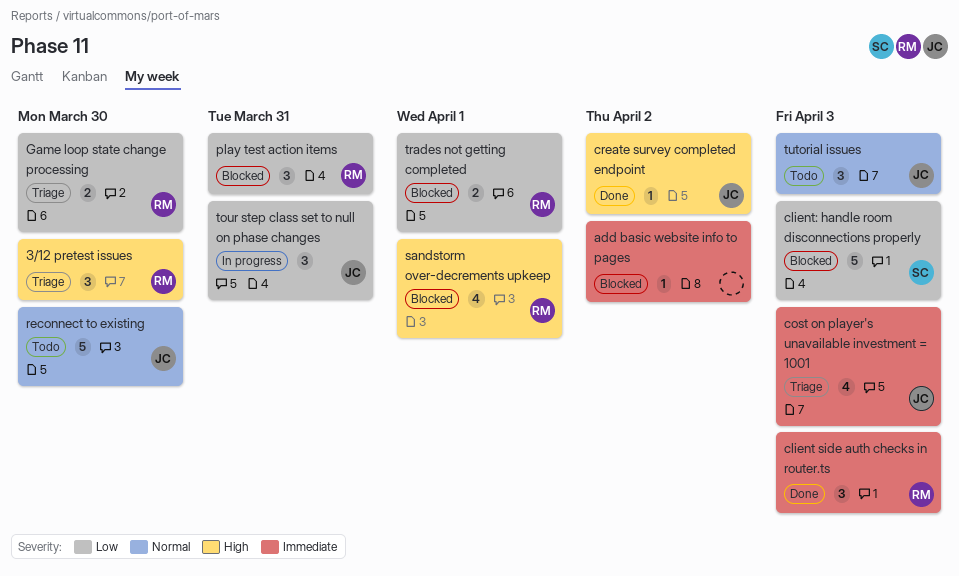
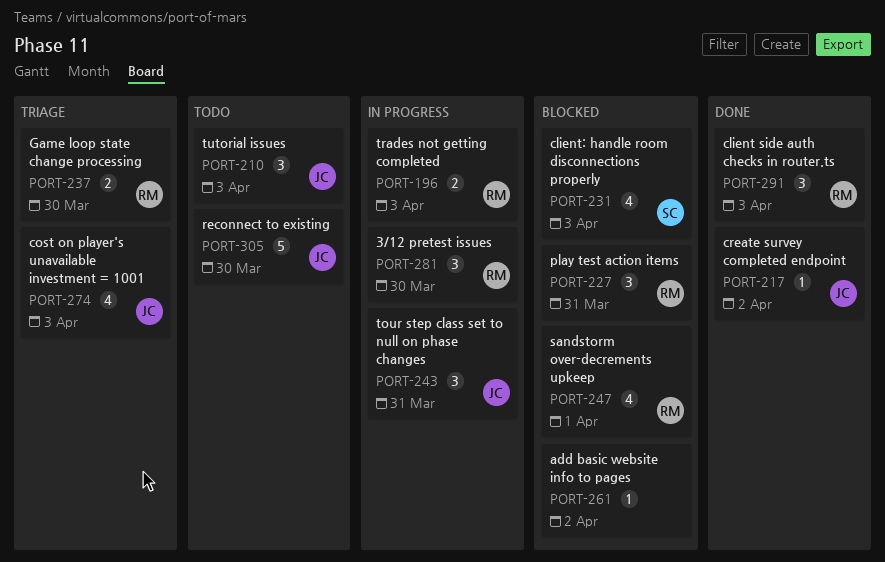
3/12 pretest issues, status: Triage -> In progress
client: handle room disconnections properly, estimate: 5 -> 4
trades not getting completed, status: Blocked -> In progress
trades not getting completed, due: Apr 1 -> Apr 3

